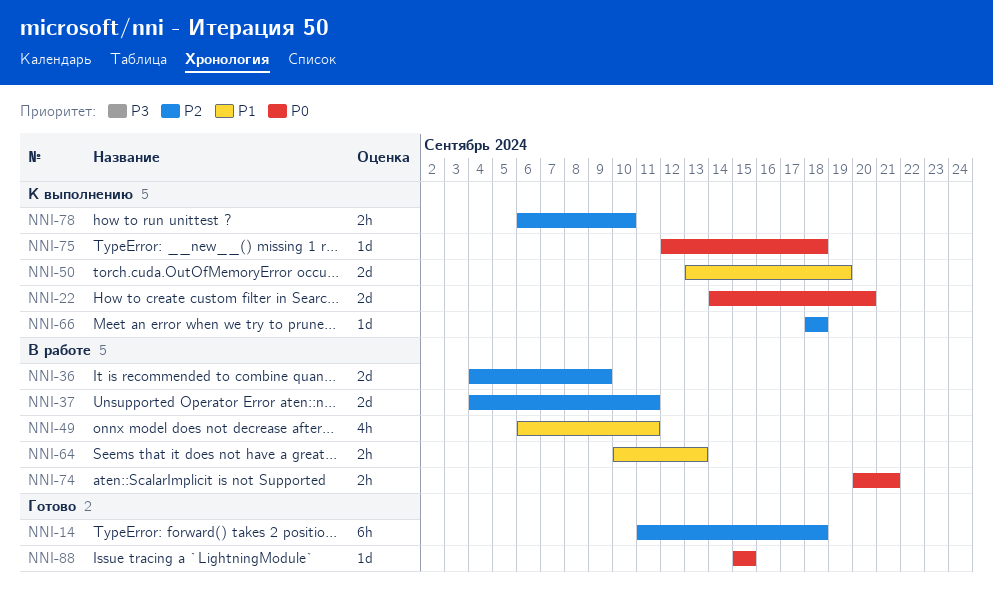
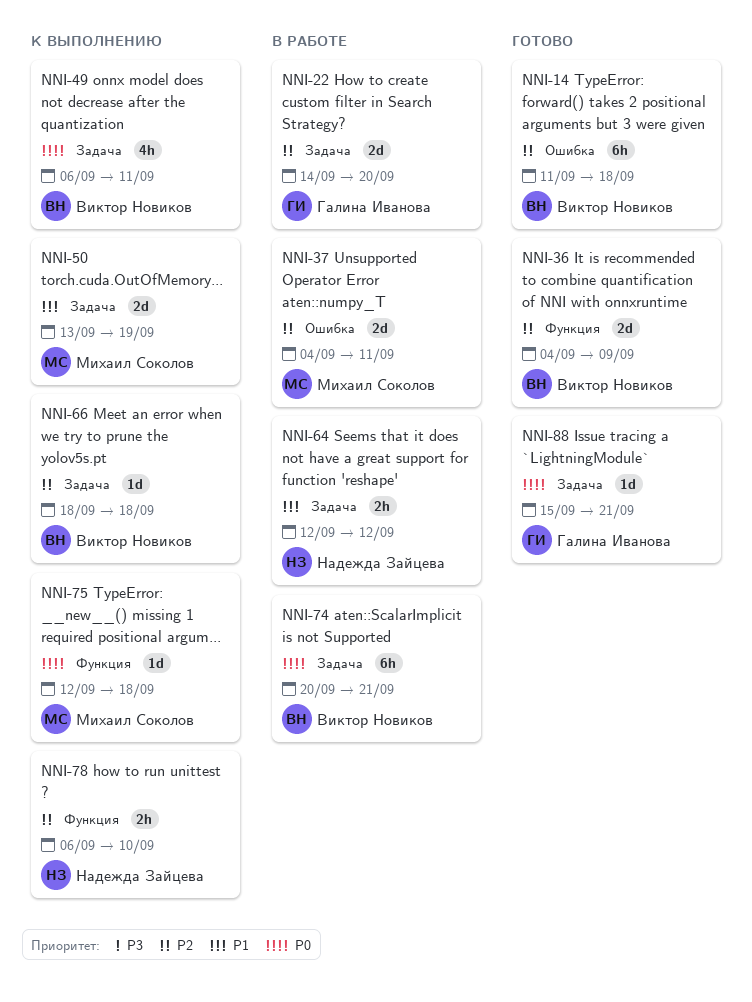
NNI-22, status: К выполнению -> В работе
NNI-22, priority: P0 -> P2
NNI-36, status: В работе -> Готово
NNI-49, status: В работе -> К выполнению
NNI-49, priority: P1 -> P0
NNI-64, start: Sep 10 -> Sep 12
NNI-64, due: Sep 13 -> Sep 12
NNI-74, estimate: 2h -> 6h
NNI-88, due: Sep 15 -> Sep 21

